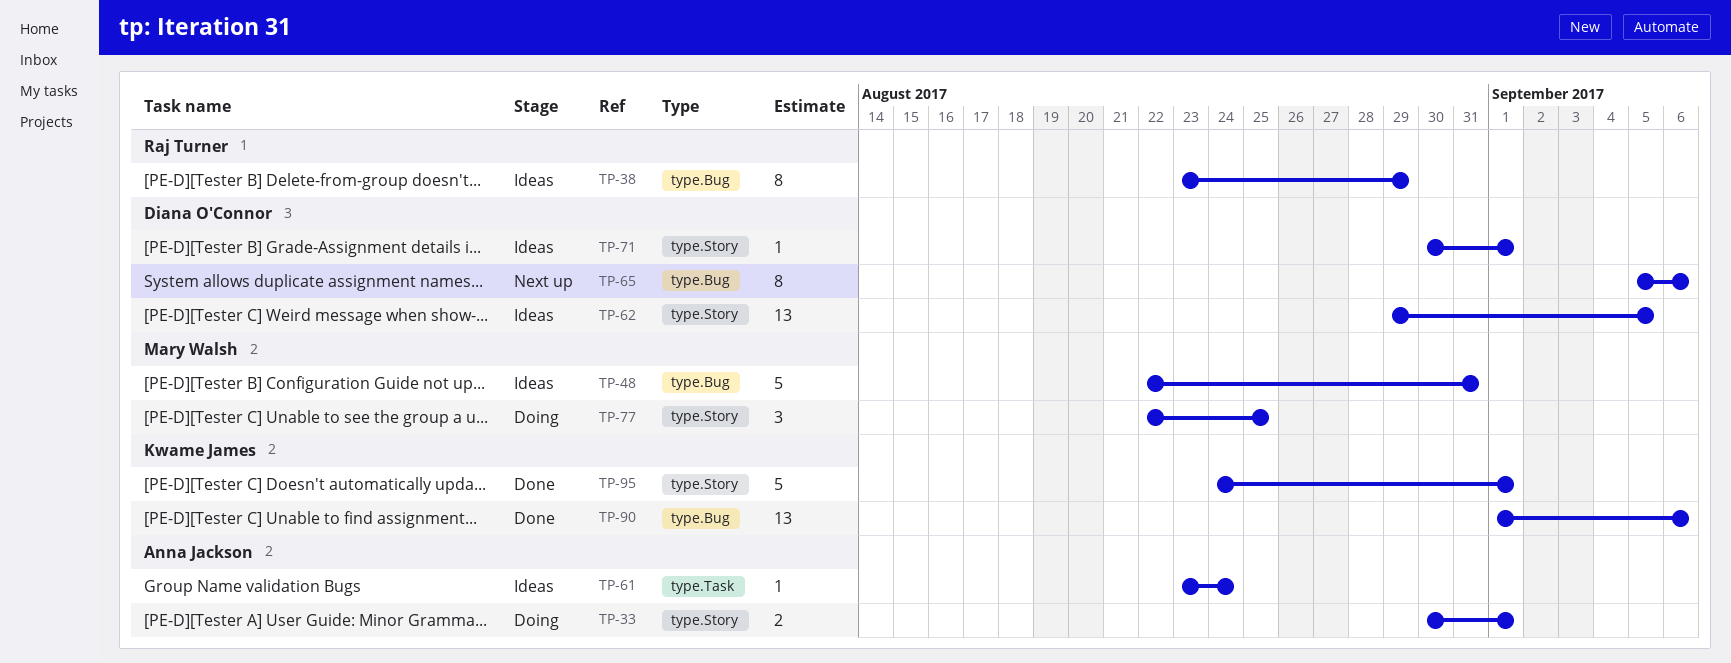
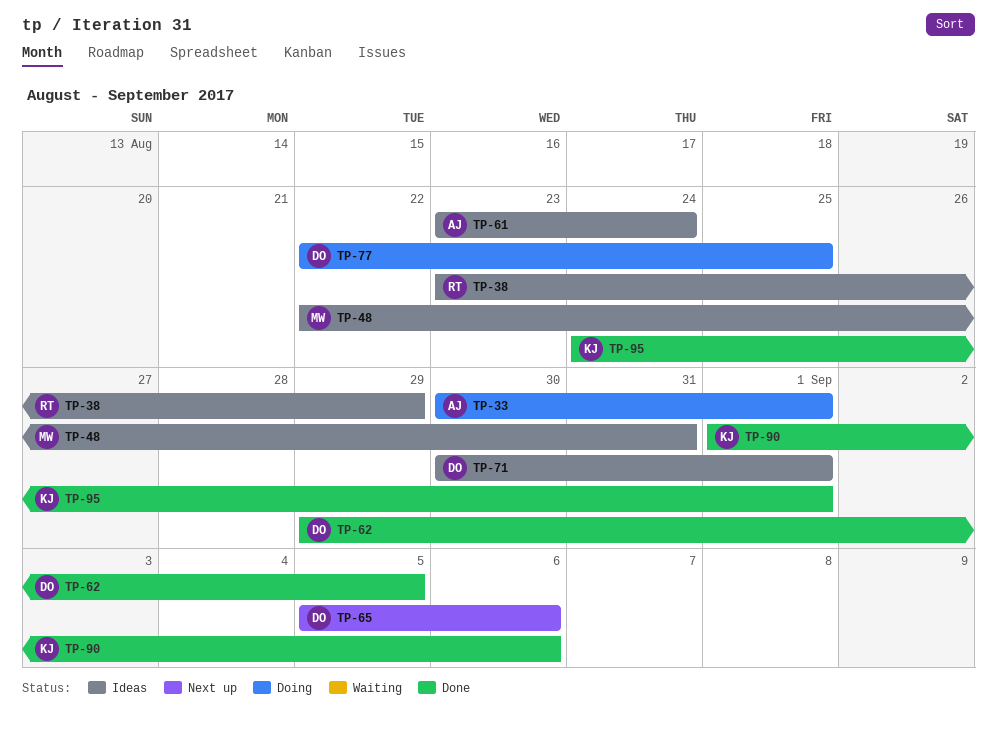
TP-62, status: Ideas -> Done
TP-77, owner: Mary Walsh -> Diana O'Connor

